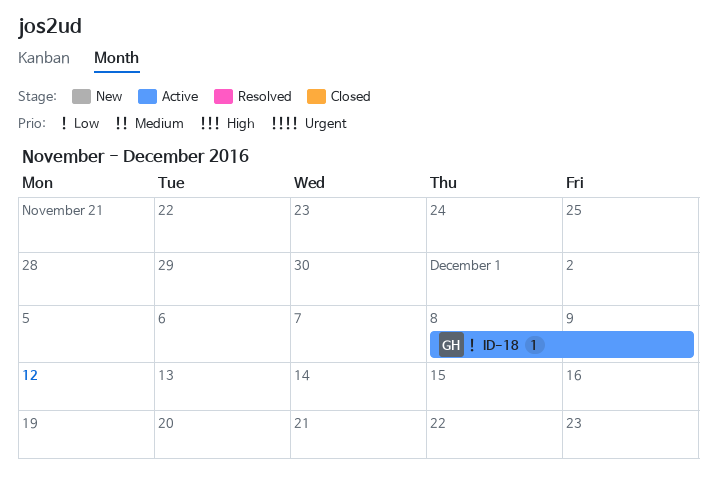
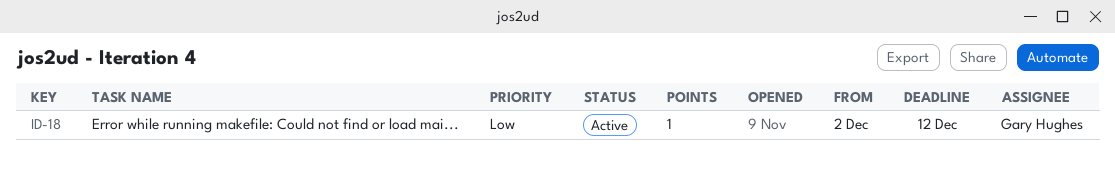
ID-18, start: Dec 8 -> Dec 2
ID-18, due: Dec 9 -> Dec 12

